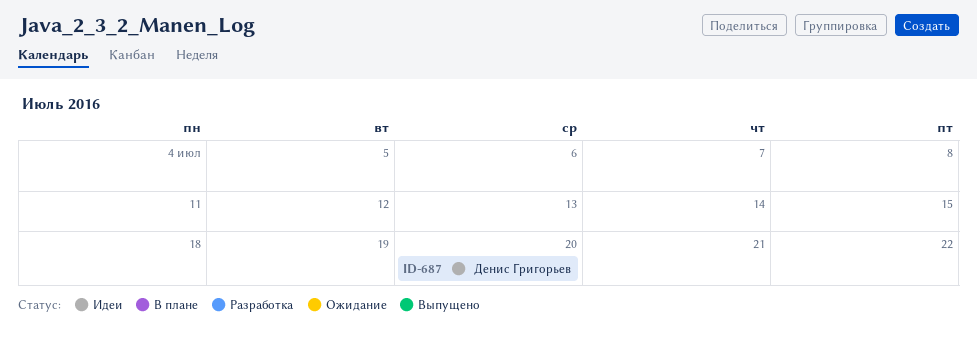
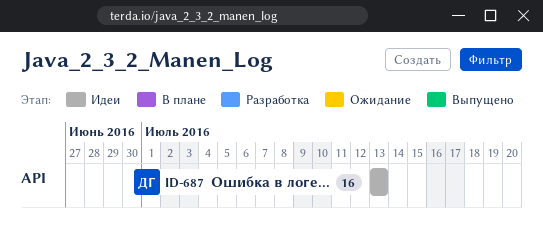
ID-687, due: Jul 20 -> Jul 13

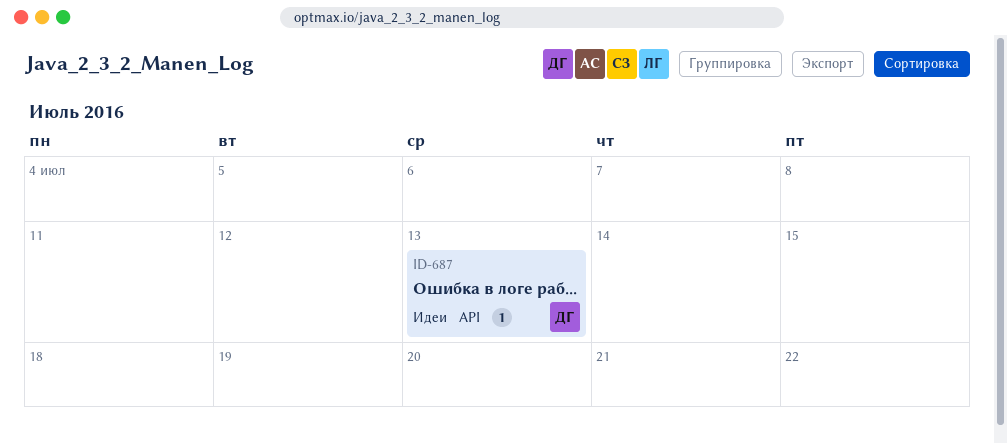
ID-687, estimate: 16 -> 1

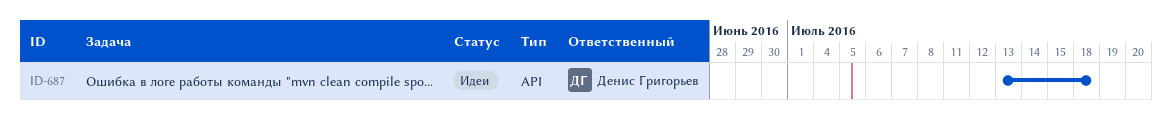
ID-687, due: Jul 13 -> Jul 18

